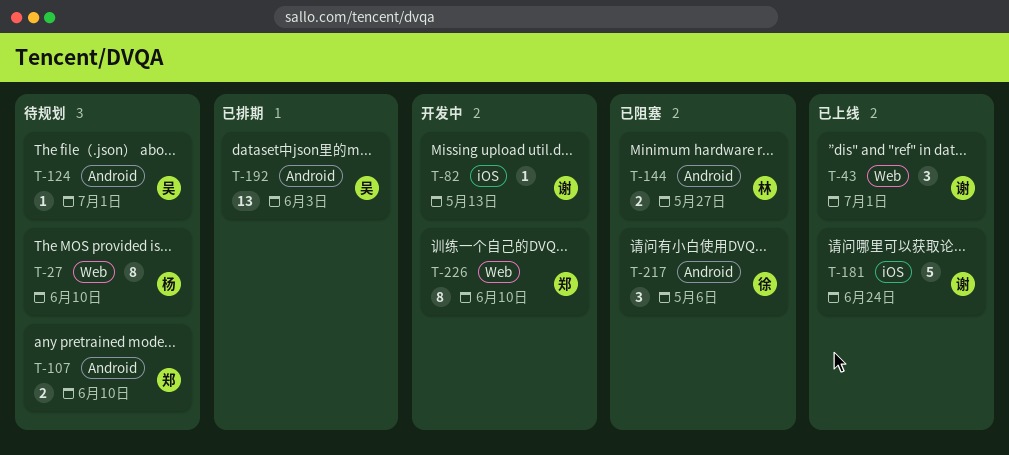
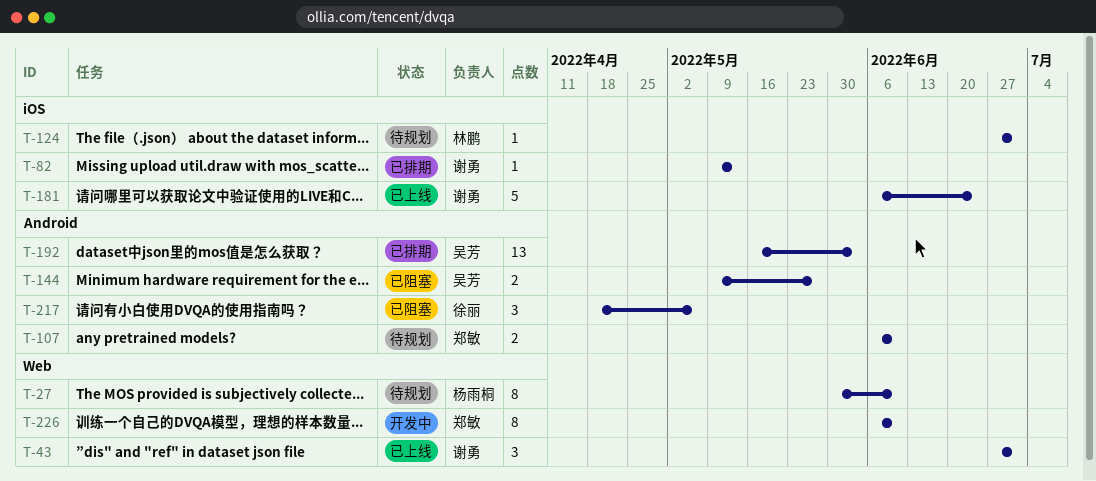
T-82, status: 开发中 -> 已排期
T-124, owner: 吴芳 -> 林鹏
T-124, label: Android -> iOS
T-144, owner: 林鹏 -> 吴芳

